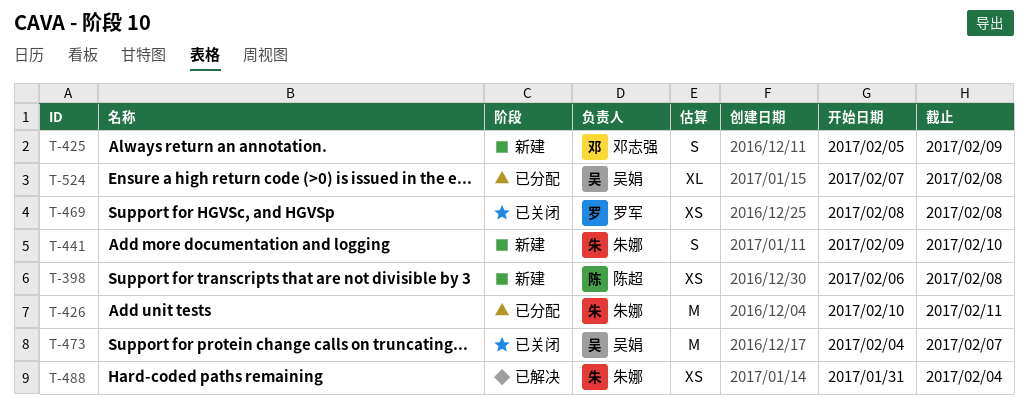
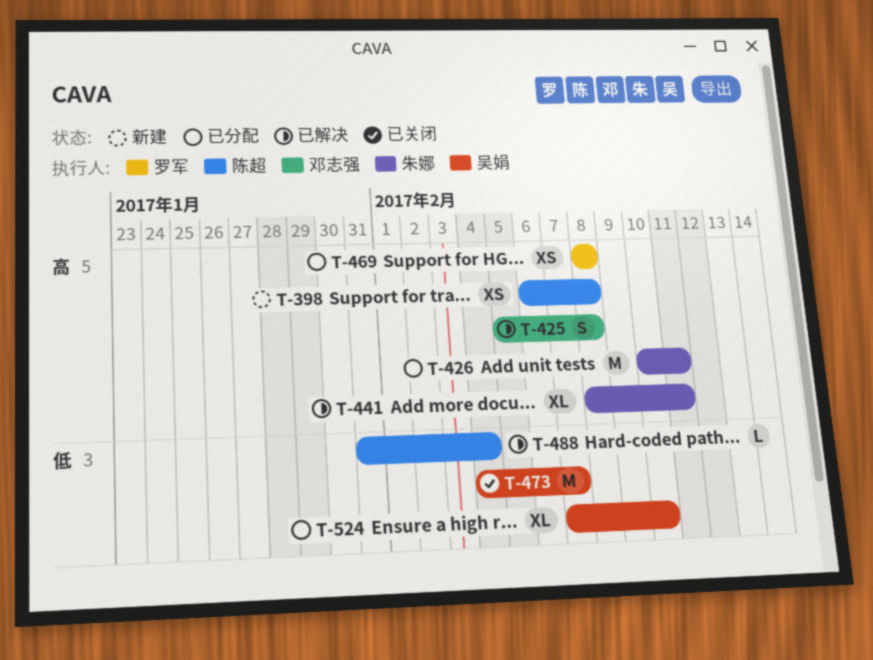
T-425, status: 新建 -> 已解决
T-425, due: Feb 9 -> Feb 8
T-441, status: 新建 -> 已解决
T-441, estimate: S -> XL
T-441, start: Feb 9 -> Feb 8
T-441, due: Feb 10 -> Feb 11
T-469, status: 已关闭 -> 已分配
T-488, owner: 朱娜 -> 陈超
T-488, estimate: XS -> L
T-524, due: Feb 8 -> Feb 10

